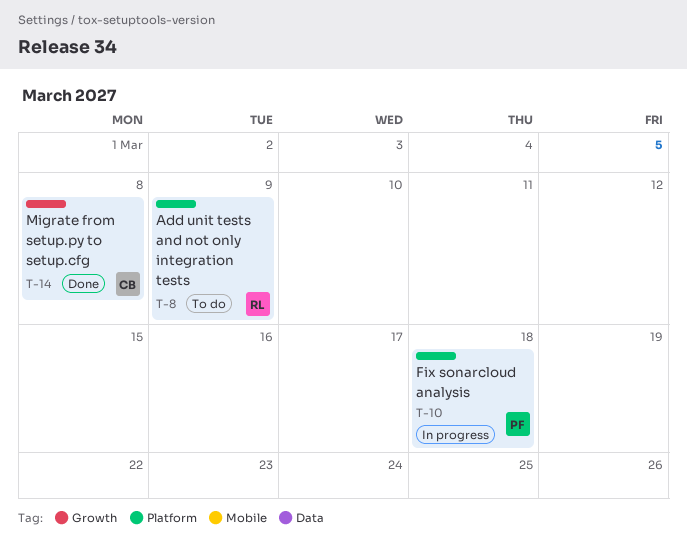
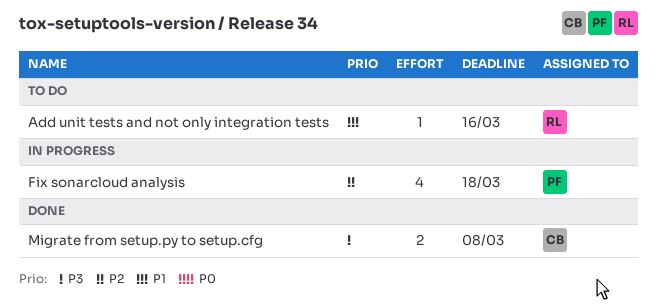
Add unit tests and not only integration tests, due: Mar 9 -> Mar 16

